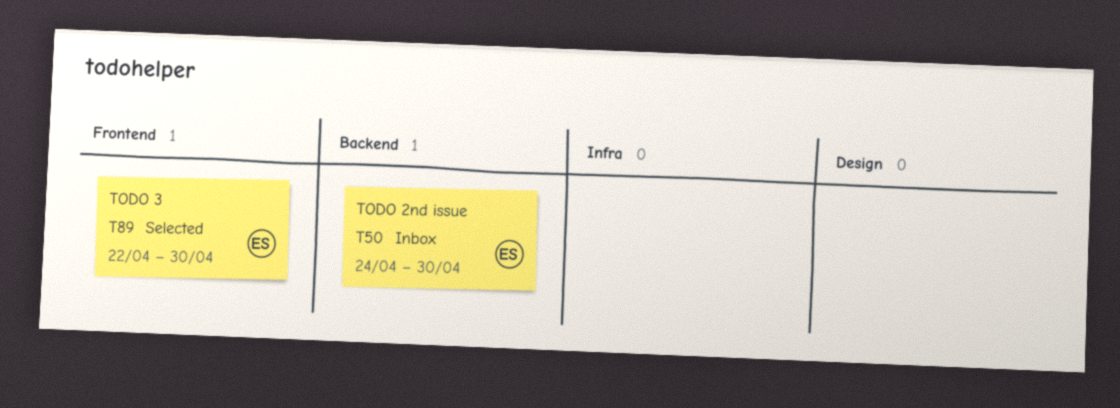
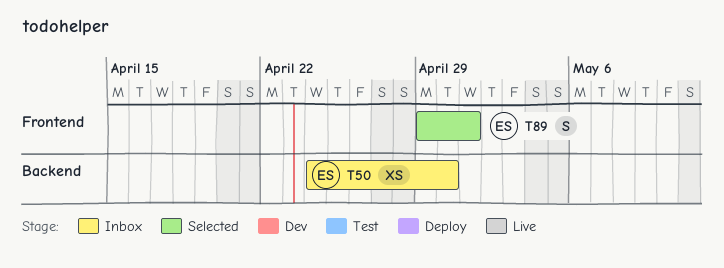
T89, start: Apr 22 -> Apr 29
T89, due: Apr 30 -> May 1

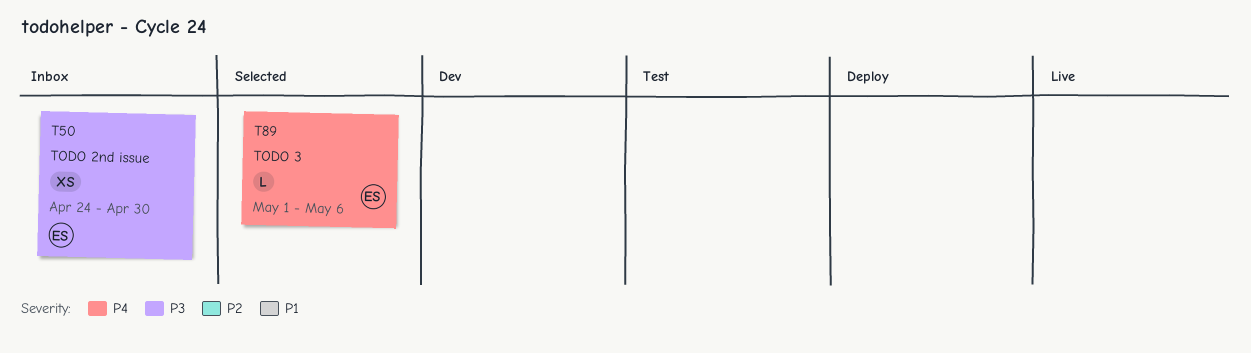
T89, estimate: S -> L
T89, start: Apr 29 -> May 1
T89, due: May 1 -> May 6

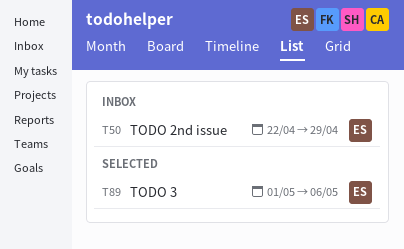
T50, start: Apr 24 -> Apr 22
T50, due: Apr 30 -> Apr 29

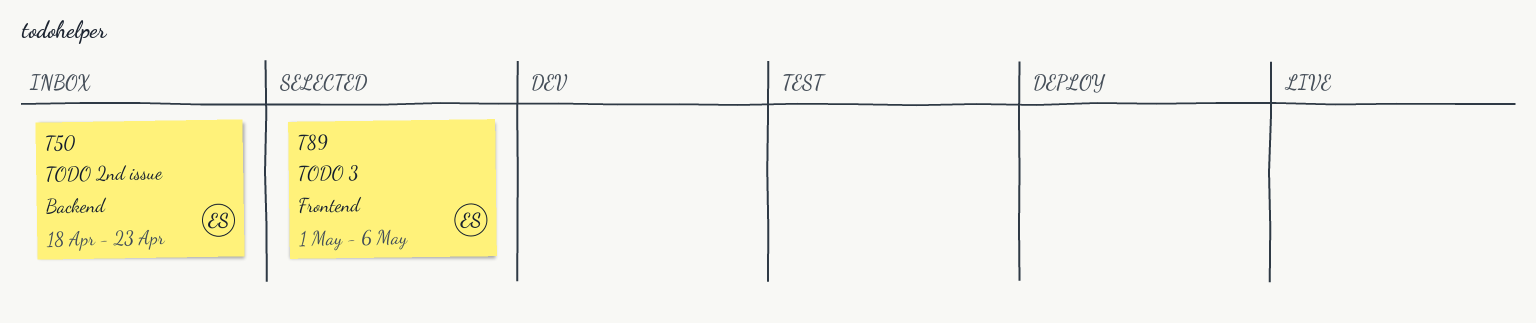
T50, start: Apr 22 -> Apr 18
T50, due: Apr 29 -> Apr 23

